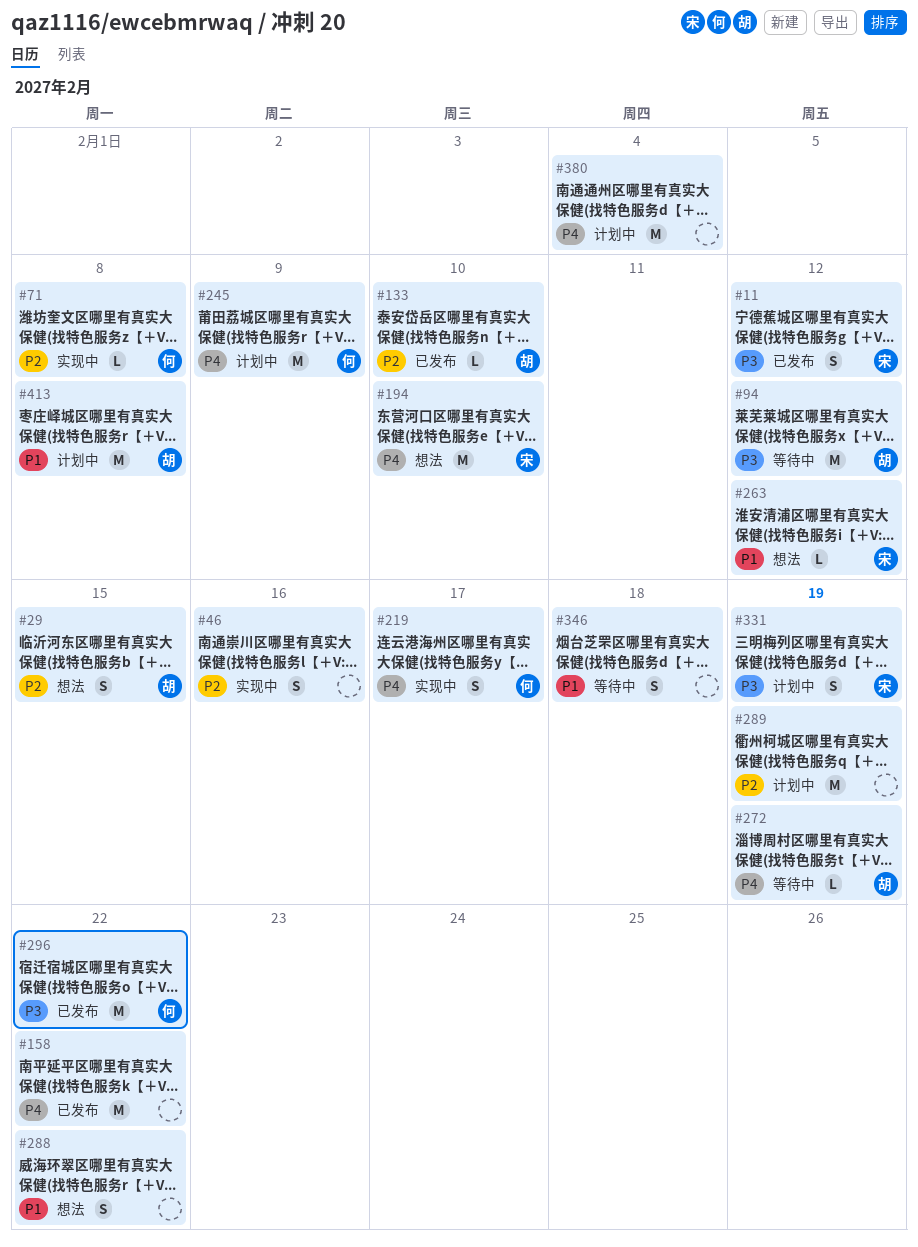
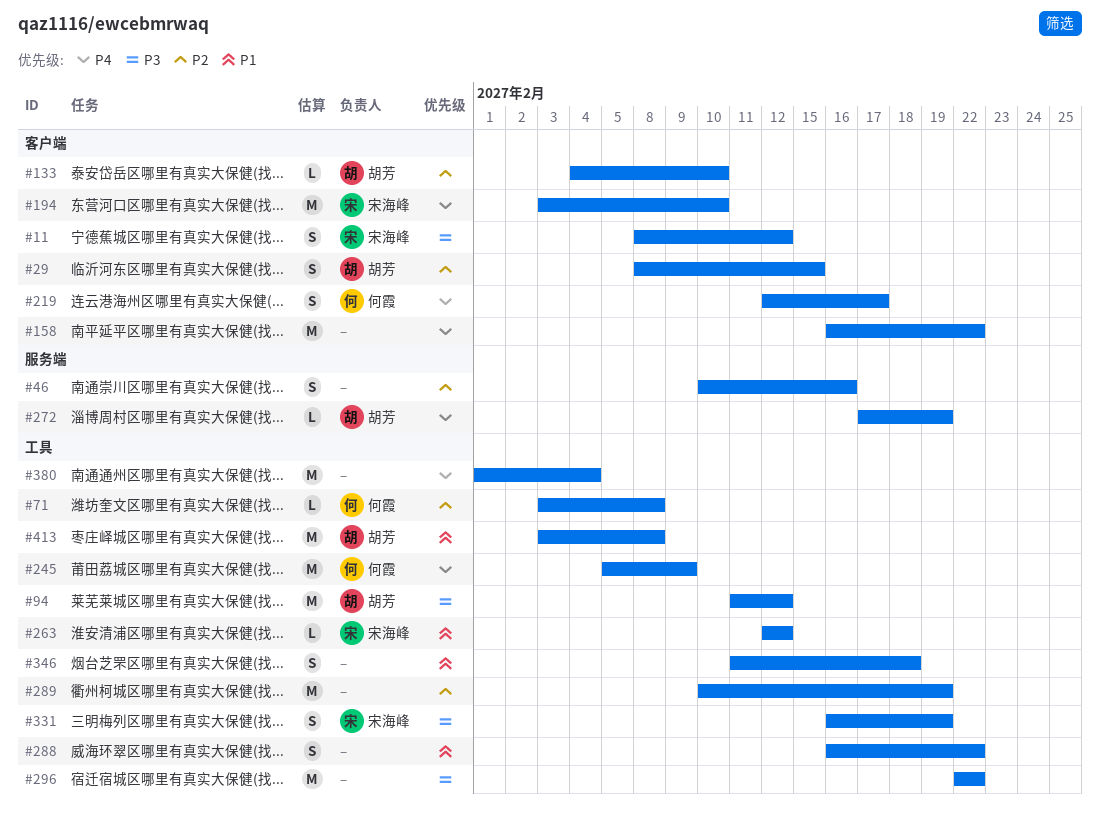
#296, owner: 何霞 -> none

